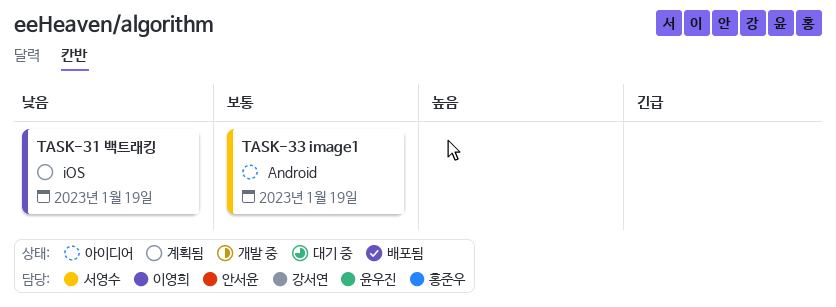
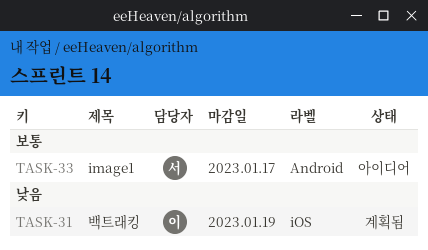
TASK-33, due: Jan 19 -> Jan 17

